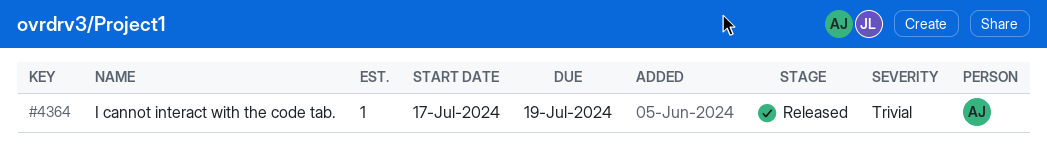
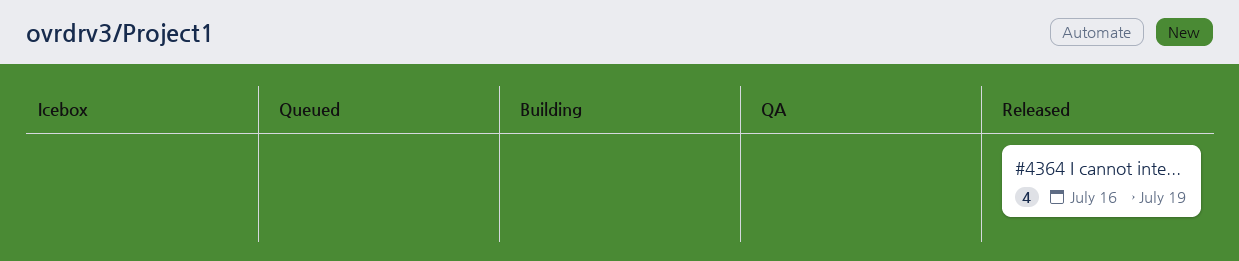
#4364, estimate: 1 -> 4
#4364, start: Jul 17 -> Jul 16

